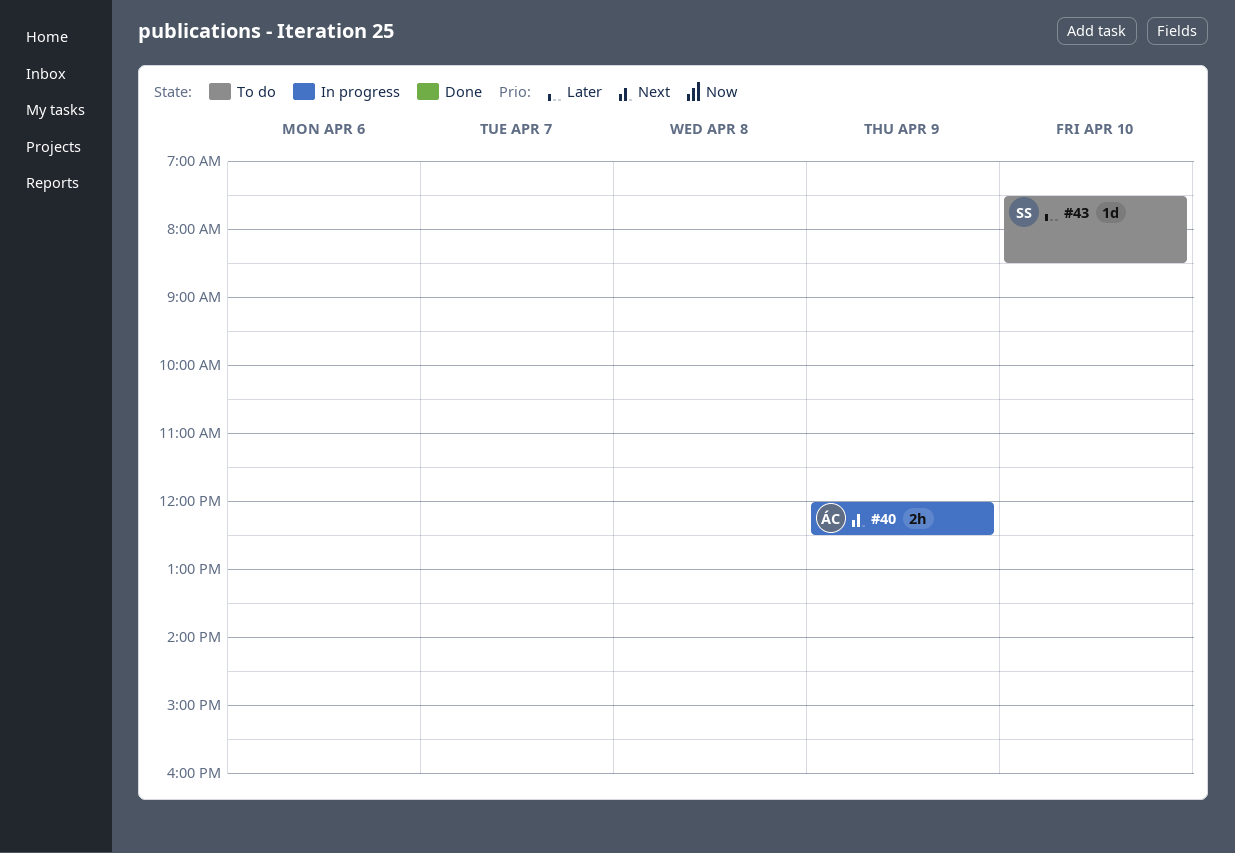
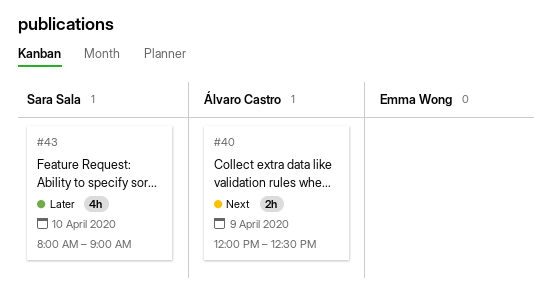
#43, estimate: 1d -> 4h
#43, begins: 07:30 -> 08:00
#43, ends: 08:30 -> 09:00

